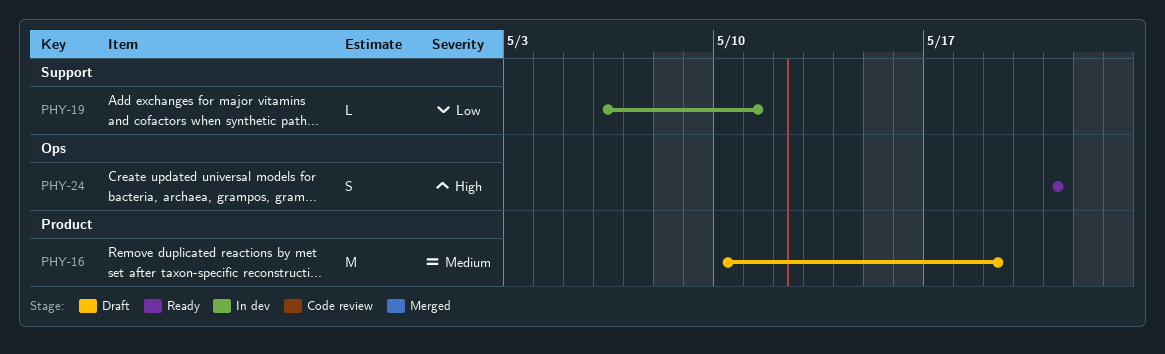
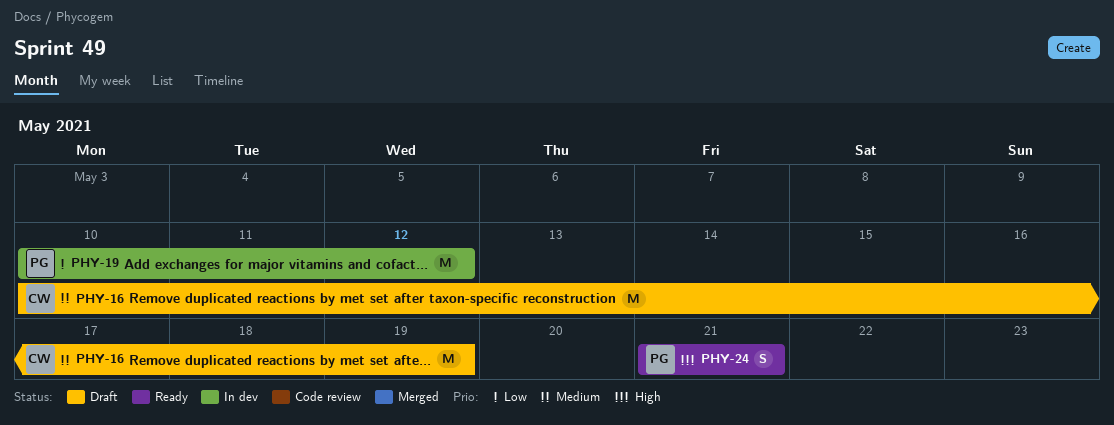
PHY-19, estimate: L -> M
PHY-19, start: May 6 -> May 10
PHY-19, due: May 11 -> May 12

